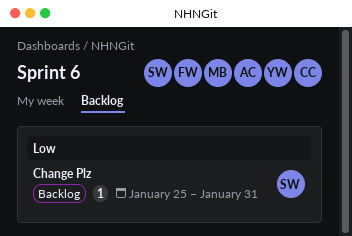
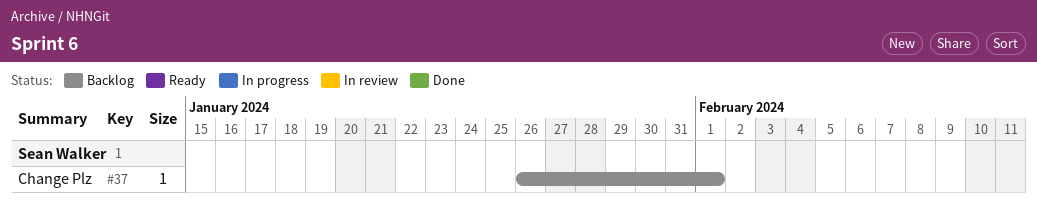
Change Plz, start: Jan 25 -> Jan 26
Change Plz, due: Jan 31 -> Feb 1

